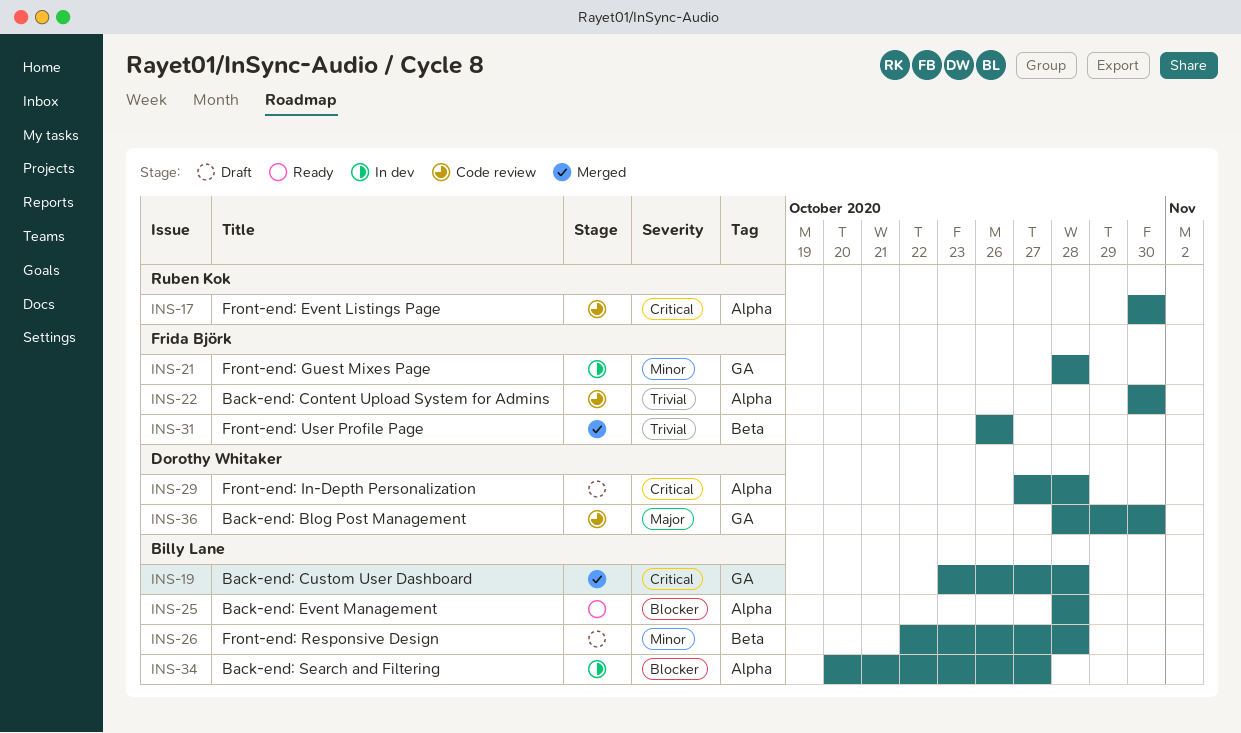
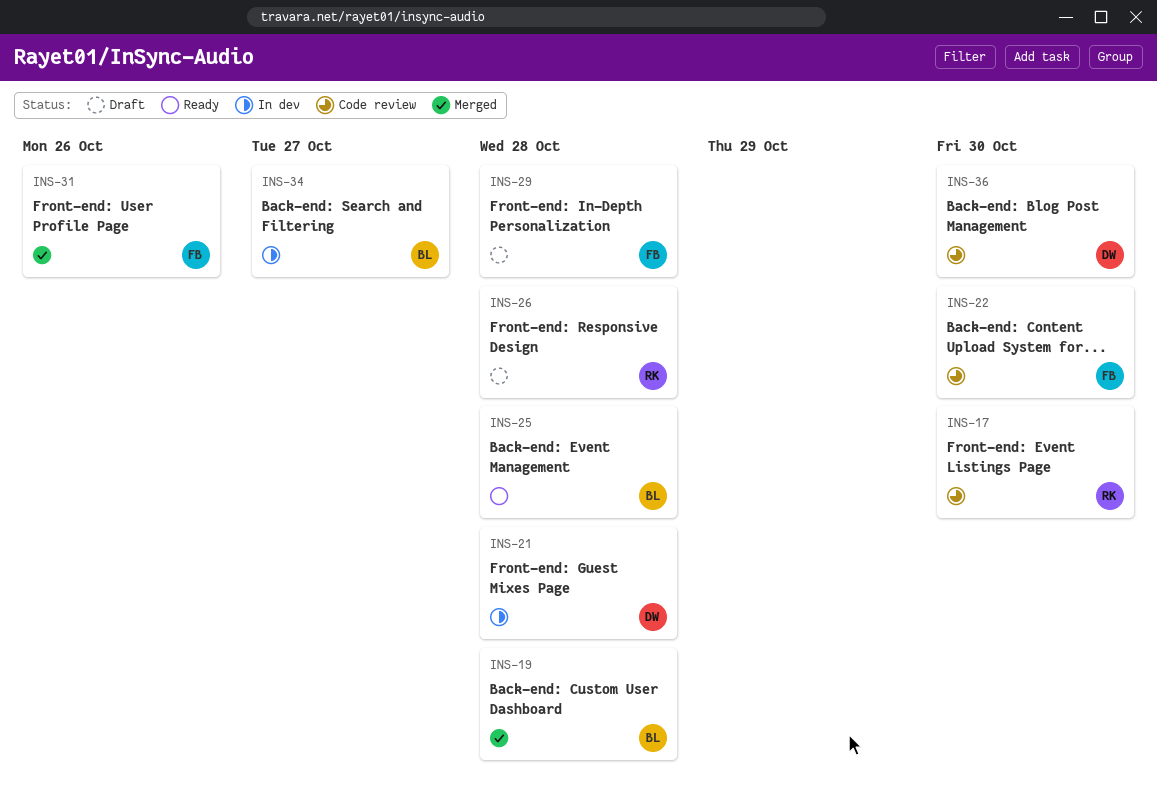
INS-21, owner: Frida Björk -> Dorothy Whitaker
INS-26, owner: Billy Lane -> Ruben Kok
INS-29, owner: Dorothy Whitaker -> Frida Björk

